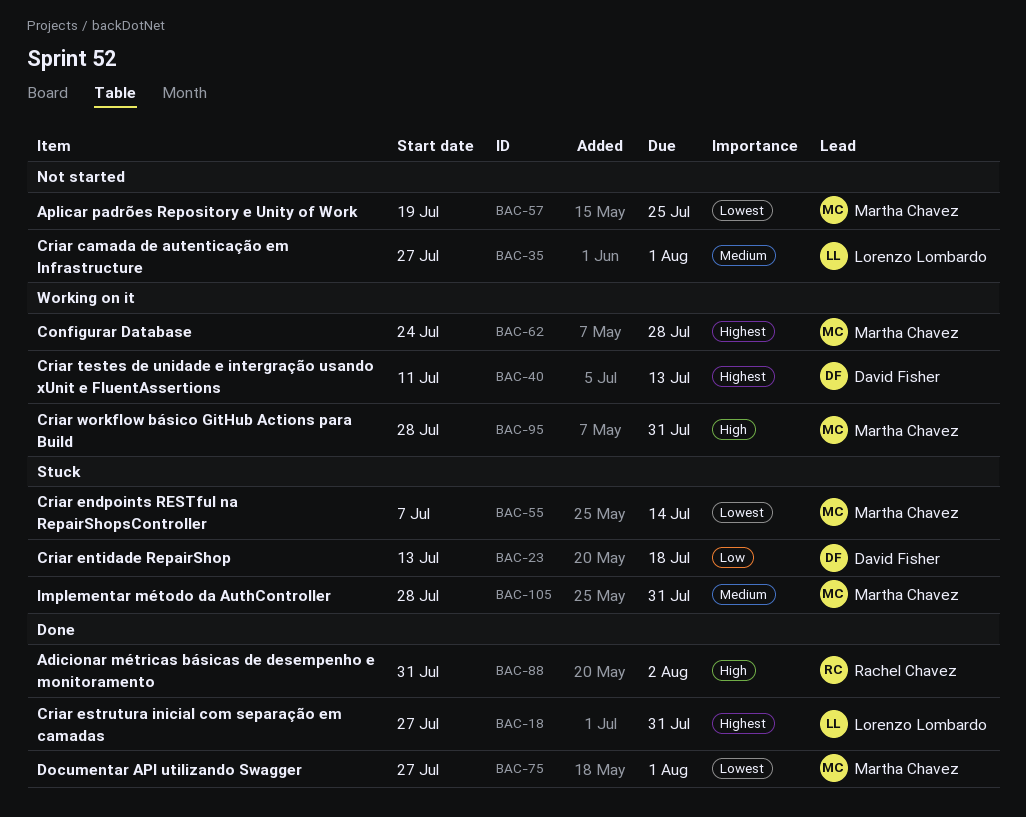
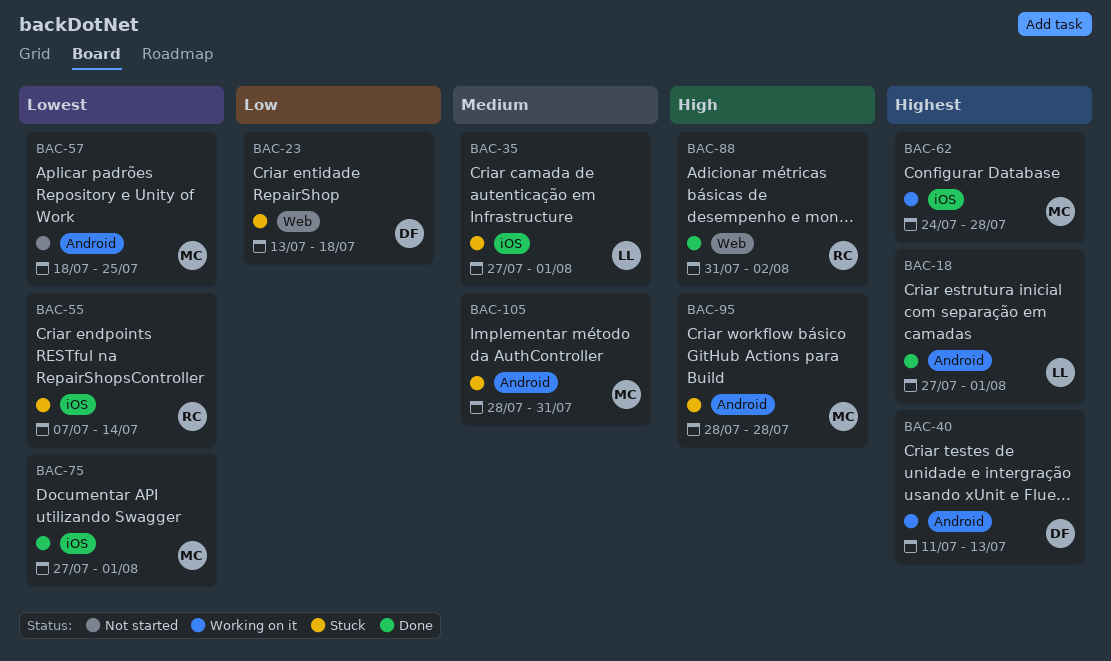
BAC-18, due: Jul 31 -> Aug 1
BAC-35, status: Not started -> Stuck
BAC-55, owner: Martha Chavez -> Rachel Chavez
BAC-57, start: Jul 19 -> Jul 18
BAC-95, status: Working on it -> Stuck
BAC-95, due: Jul 31 -> Jul 28

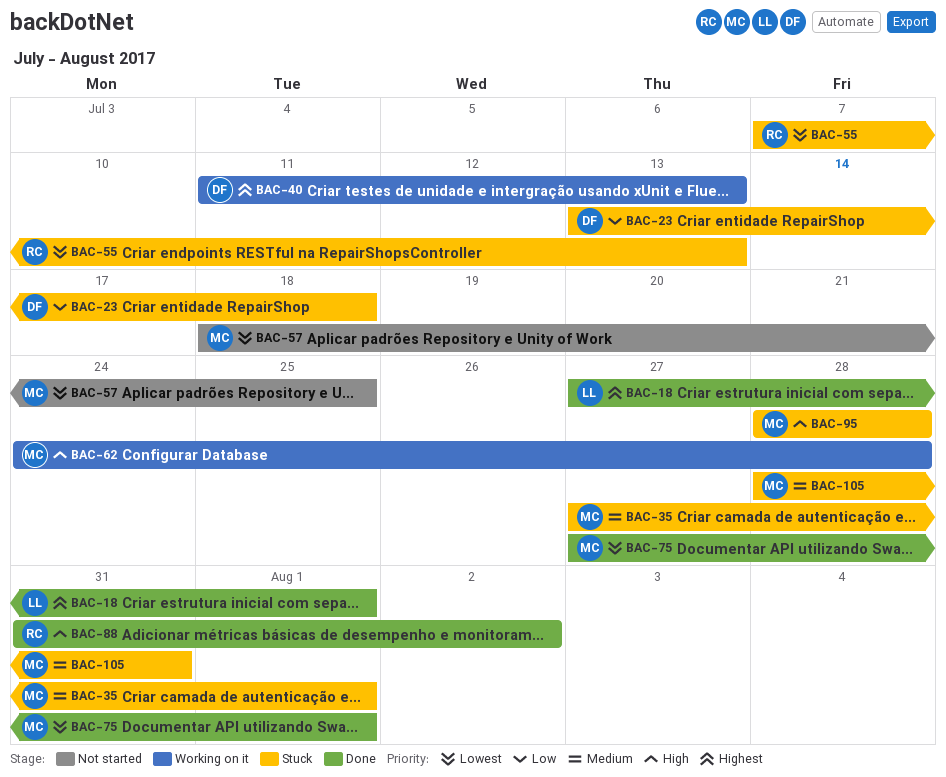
BAC-35, owner: LL -> MC
BAC-55, due: Jul 14 -> Jul 13
BAC-62, priority: Highest -> High

